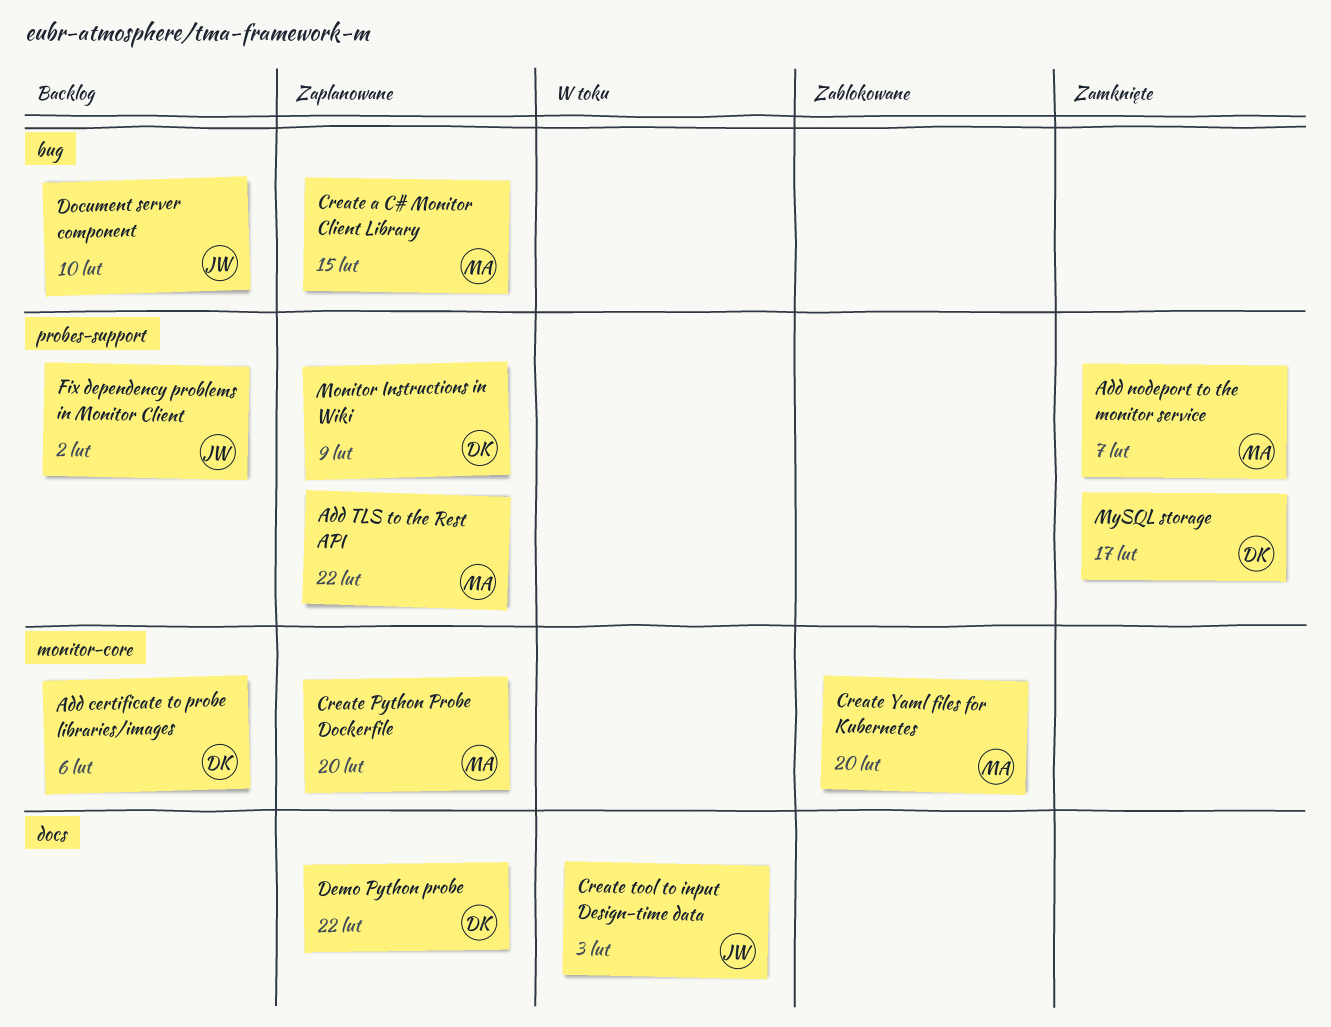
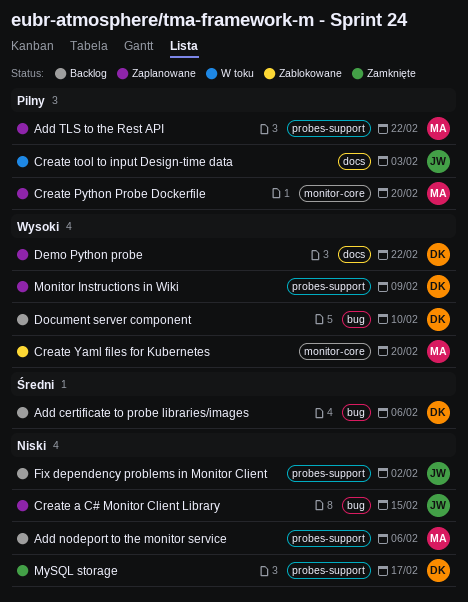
Add certificate to probe libraries/images, label: monitor-core -> bug
Add nodeport to the monitor service, status: Zamknięte -> Backlog
Add nodeport to the monitor service, due: Feb 7 -> Feb 6
Create a C# Monitor Client Library, owner: MA -> JW
Document server component, owner: JW -> DK

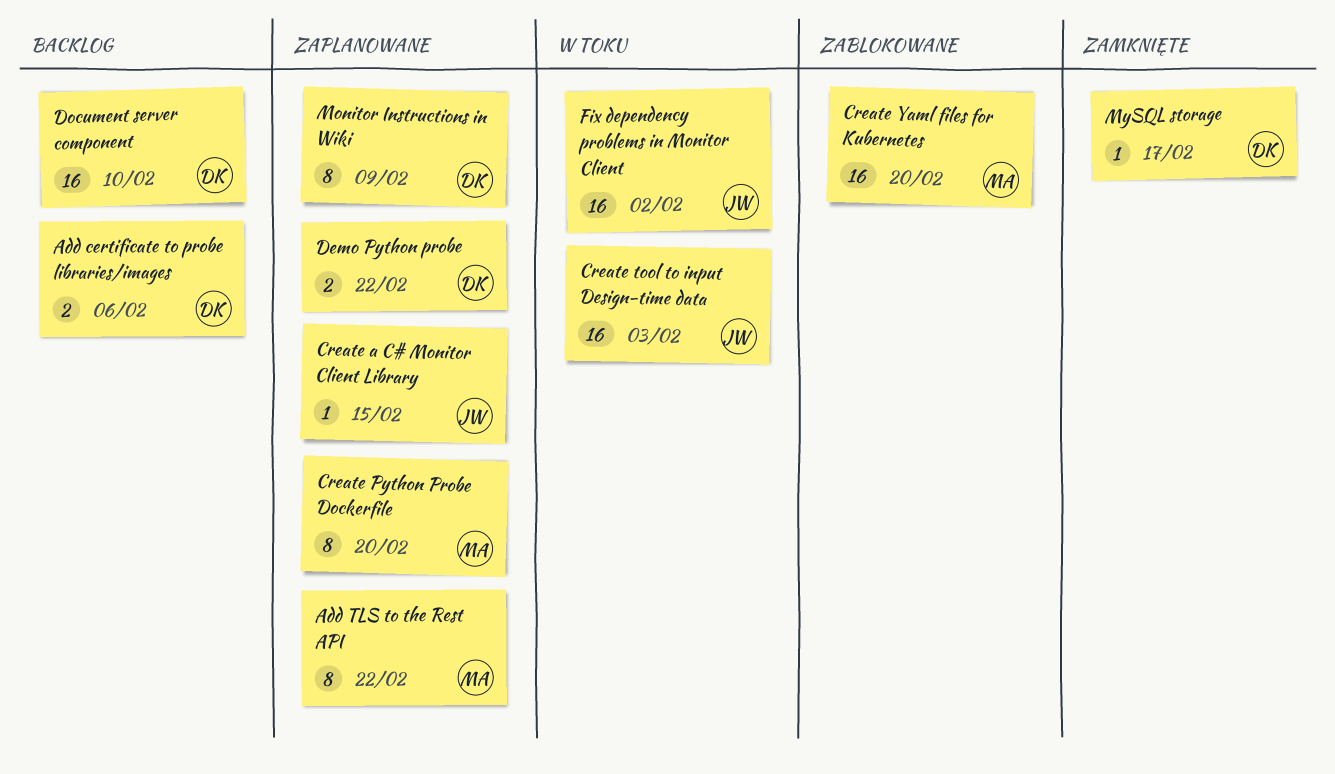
Add nodeport to the monitor service: present -> none
Fix dependency problems in Monitor Client, status: Backlog -> W toku

